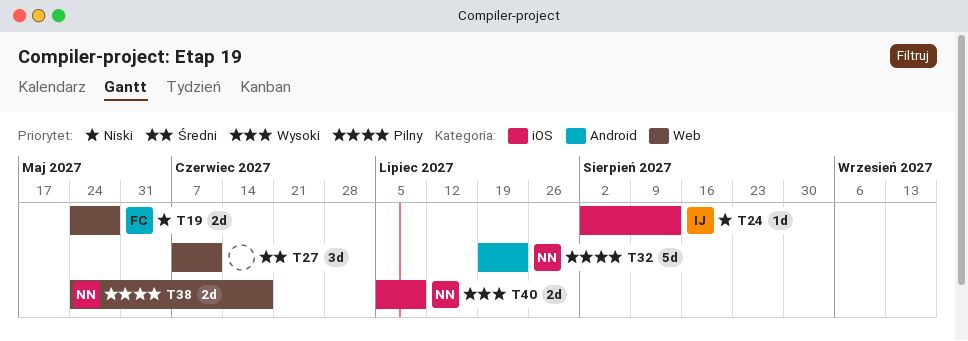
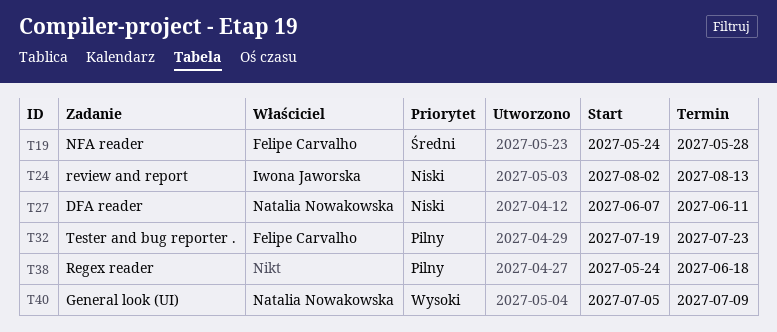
T19, priority: Niski -> Średni
T27, owner: none -> Natalia Nowakowska
T27, priority: Średni -> Niski
T32, owner: Natalia Nowakowska -> Felipe Carvalho
T38, owner: Natalia Nowakowska -> none

